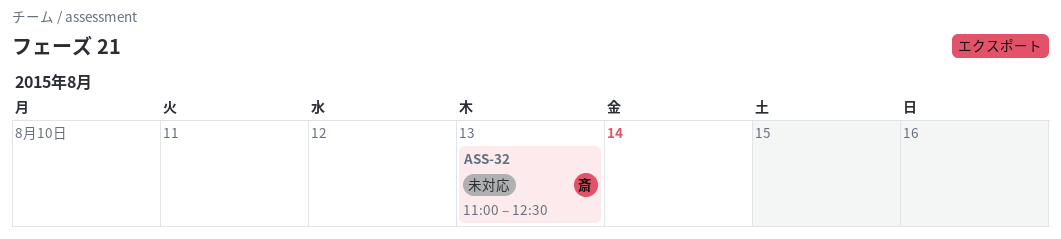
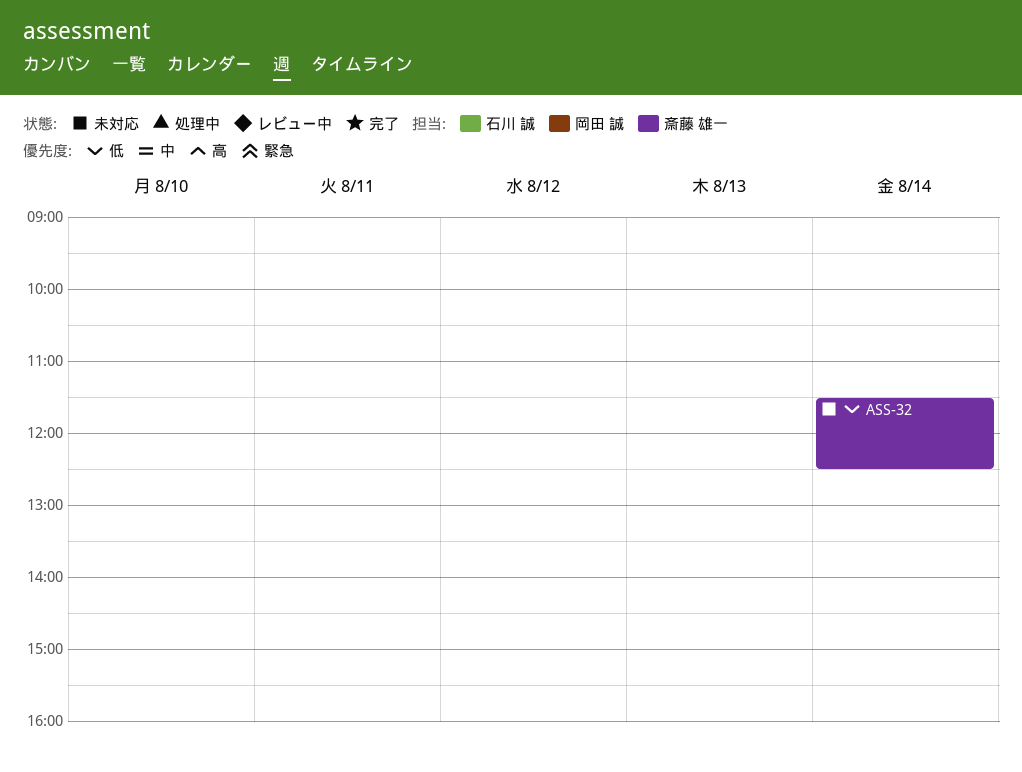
ASS-32, day: Aug 13 -> Aug 14
ASS-32, begins: 11:00 -> 11:30

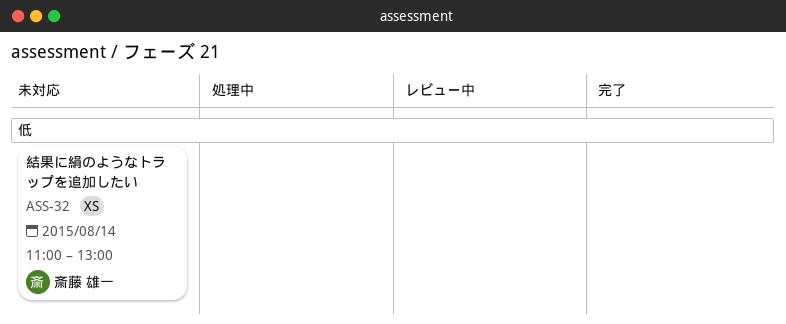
ASS-32, begins: 11:30 -> 11:00
ASS-32, ends: 12:30 -> 13:00

